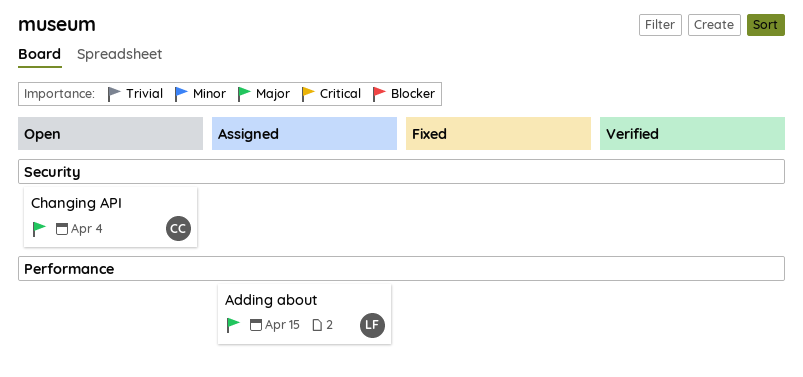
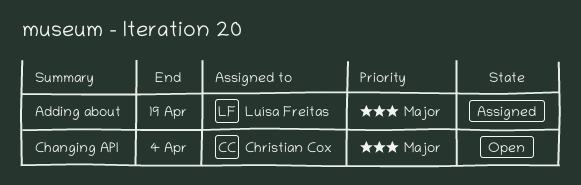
Adding about, due: Apr 15 -> Apr 19

